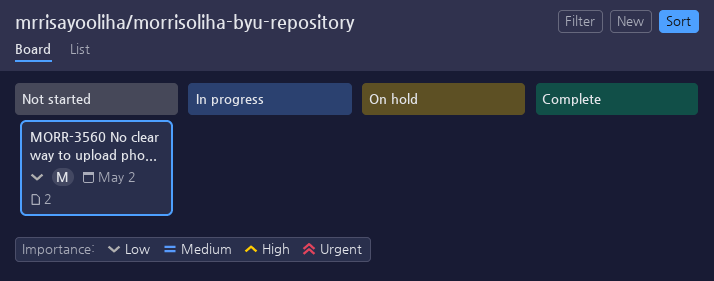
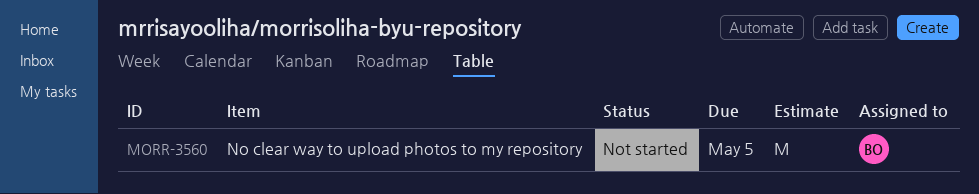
MORR-3560, due: May 2 -> May 5

